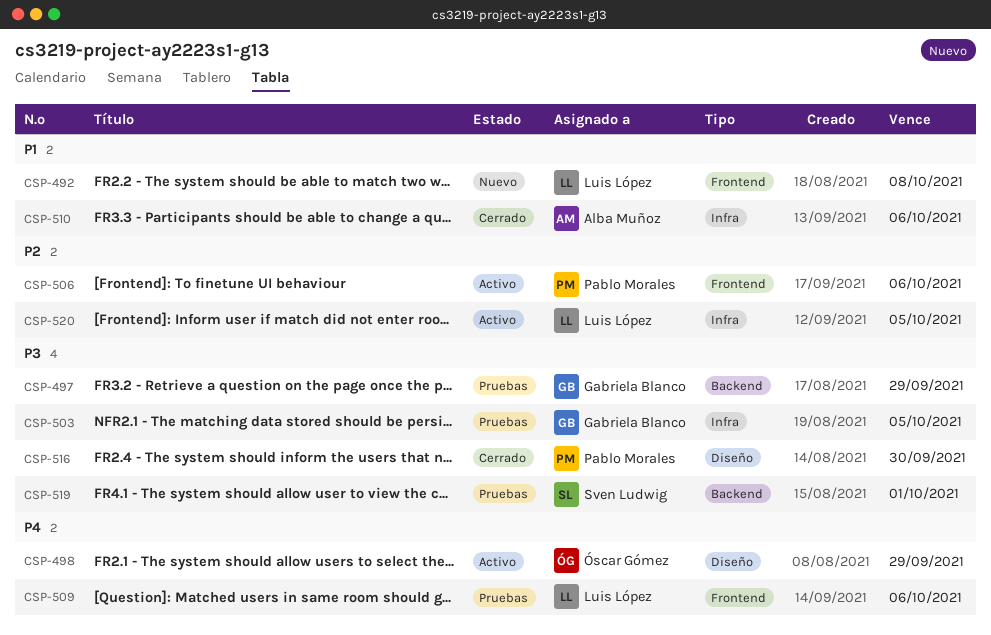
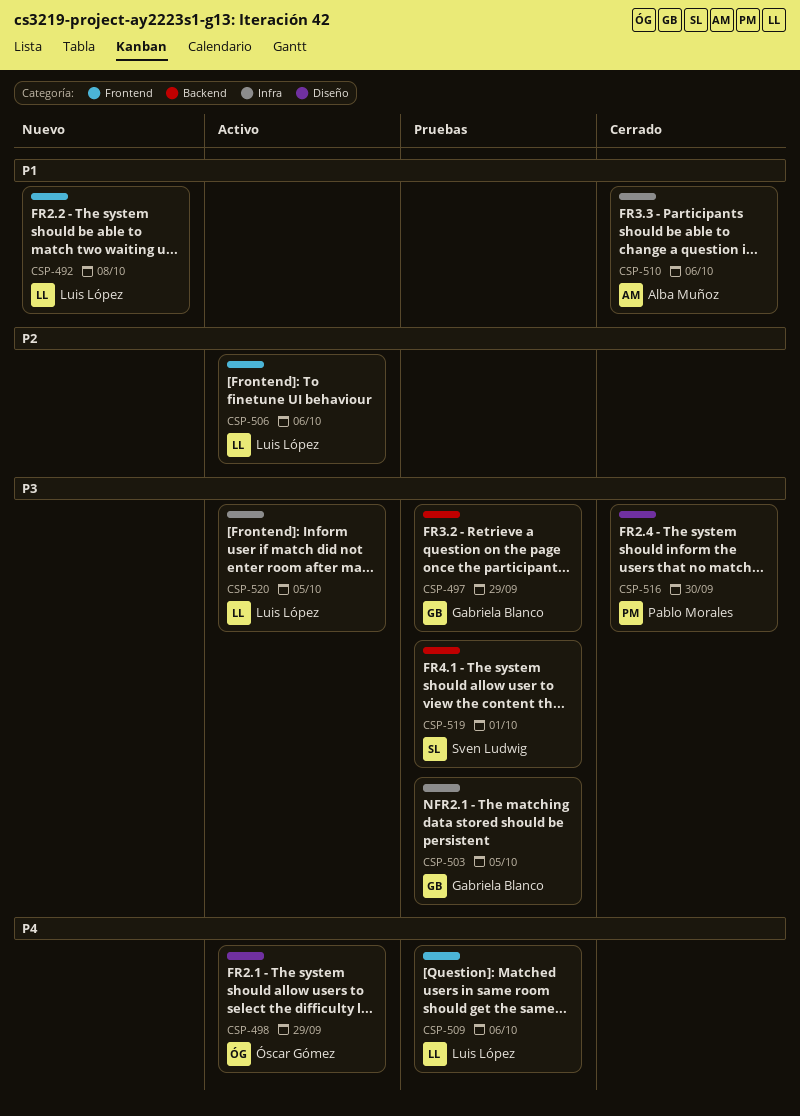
CSP-506, owner: Pablo Morales -> Luis López
CSP-520, priority: P2 -> P3

